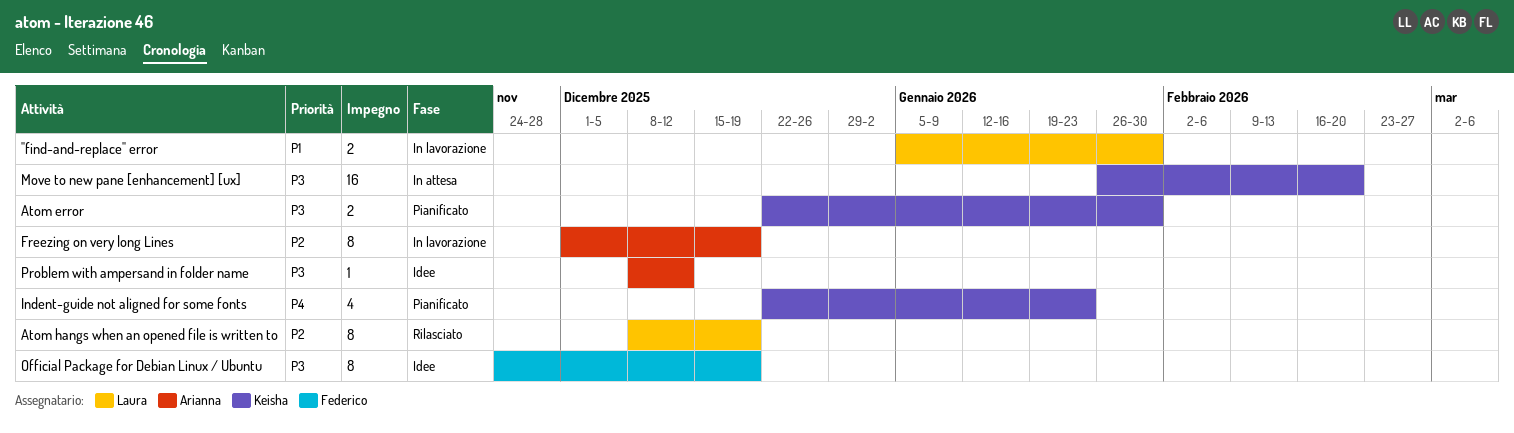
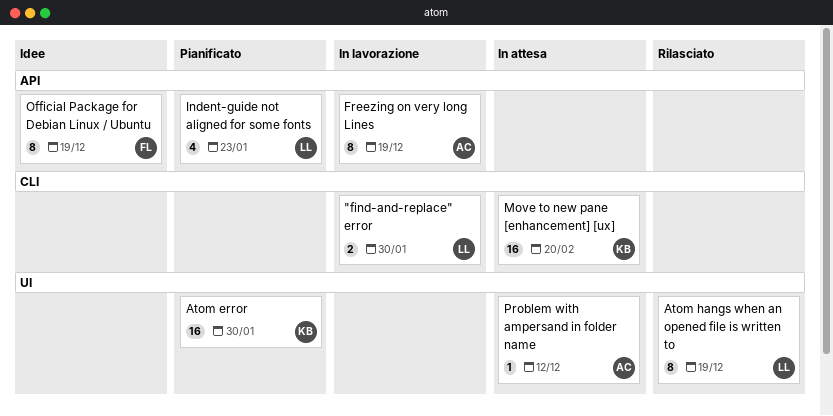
Atom error, estimate: 2 -> 16
Indent-guide not aligned for some fonts, owner: Keisha -> Laura
Problem with ampersand in folder name, status: Idee -> In attesa

